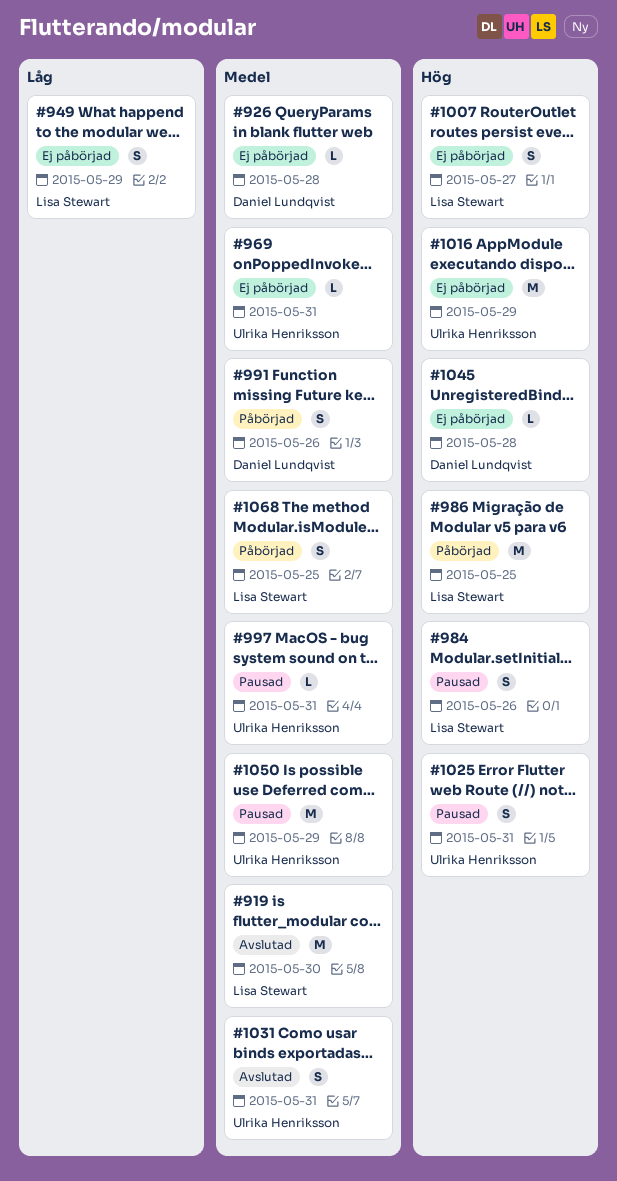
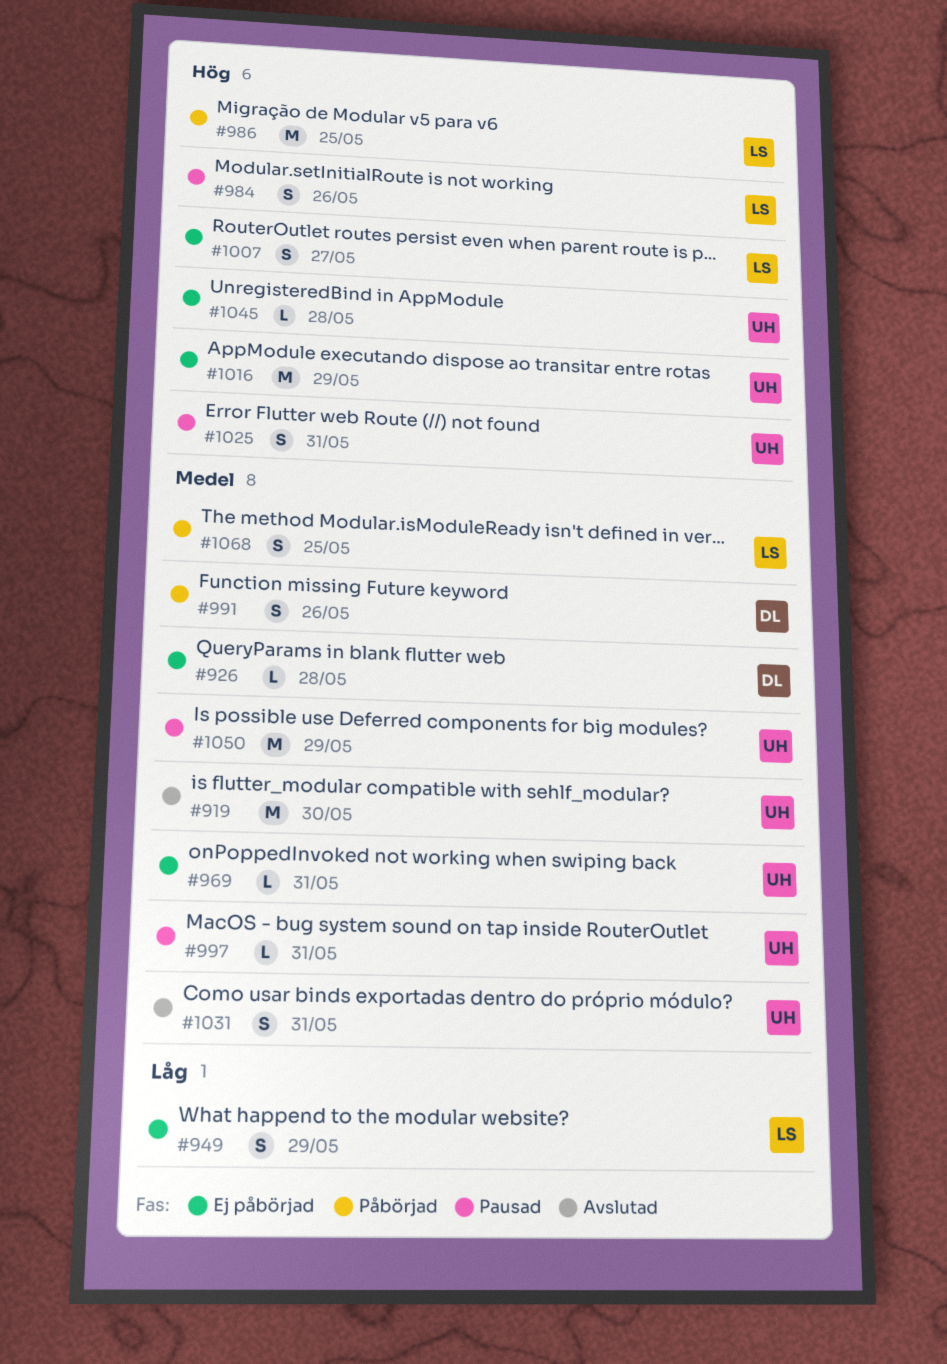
#919, owner: Lisa Stewart -> Ulrika Henriksson
#1045, owner: Daniel Lundqvist -> Ulrika Henriksson

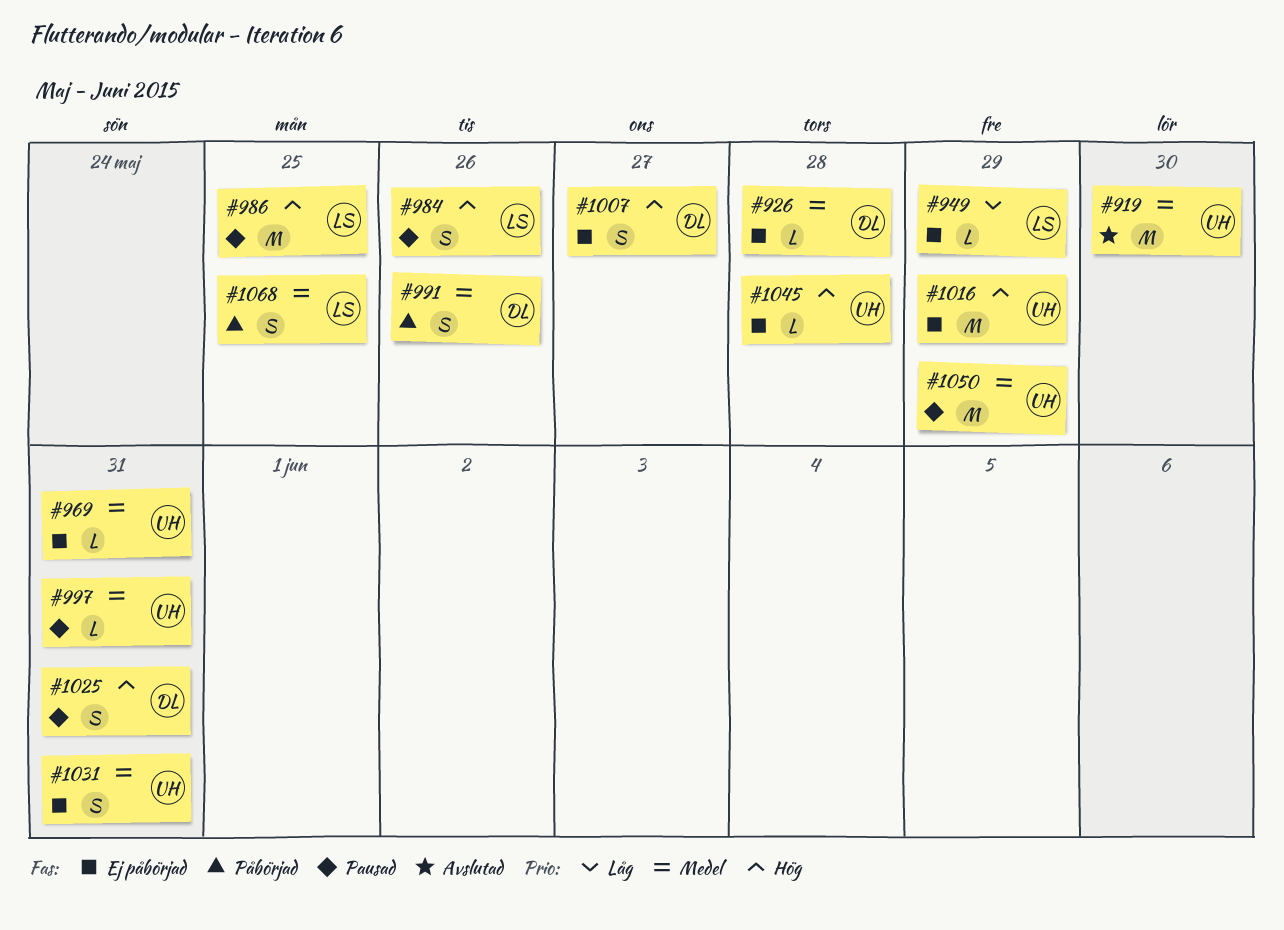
#949, estimate: S -> L
#986, status: Påbörjad -> Pausad
#1007, owner: LS -> DL
#1025, owner: UH -> DL
#1031, status: Avslutad -> Ej påbörjad

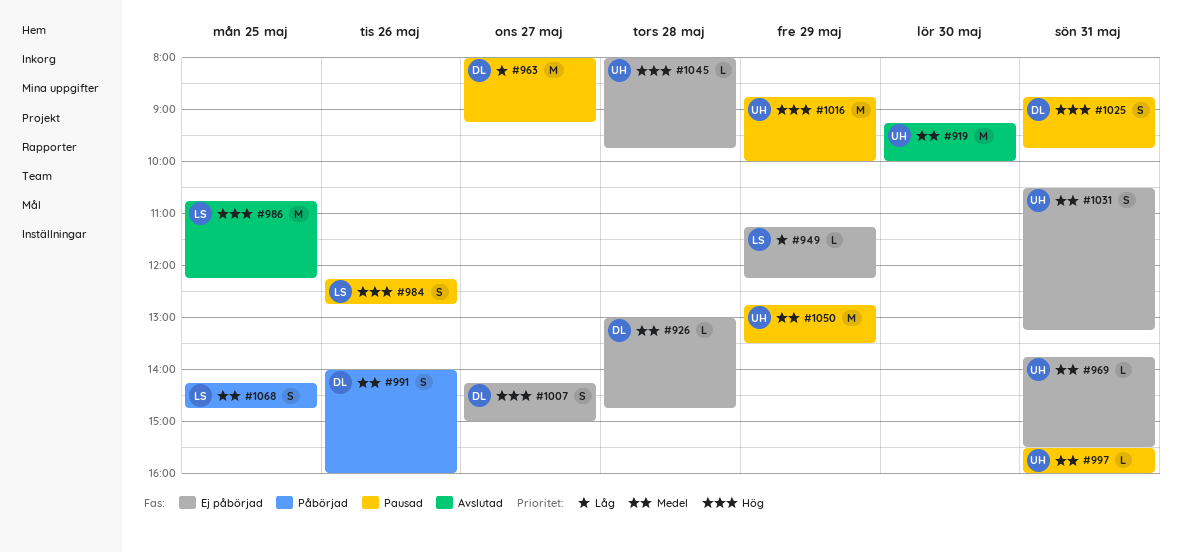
#963: none -> present
#986, status: Pausad -> Avslutad
#1016, status: Ej påbörjad -> Pausad

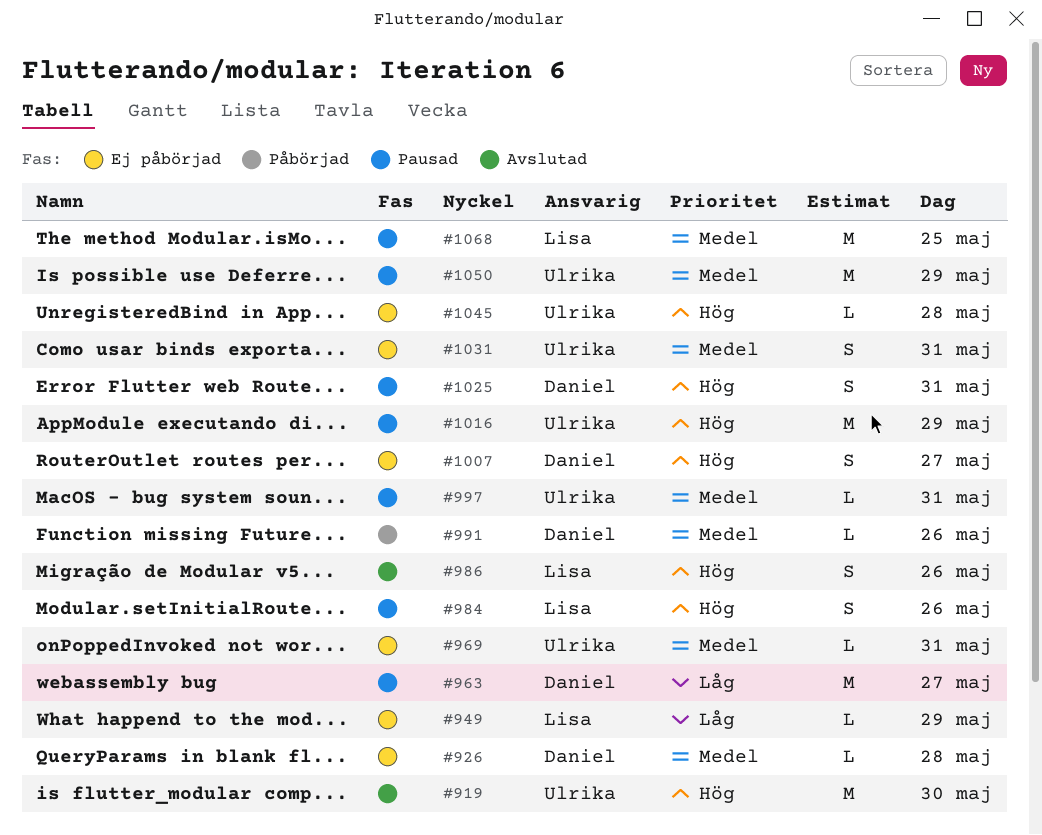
#919, priority: Medel -> Hög
#986, estimate: M -> S
#986, day: May 25 -> May 26
#991, estimate: S -> L
#1068, status: Påbörjad -> Pausad
#1068, estimate: S -> M

